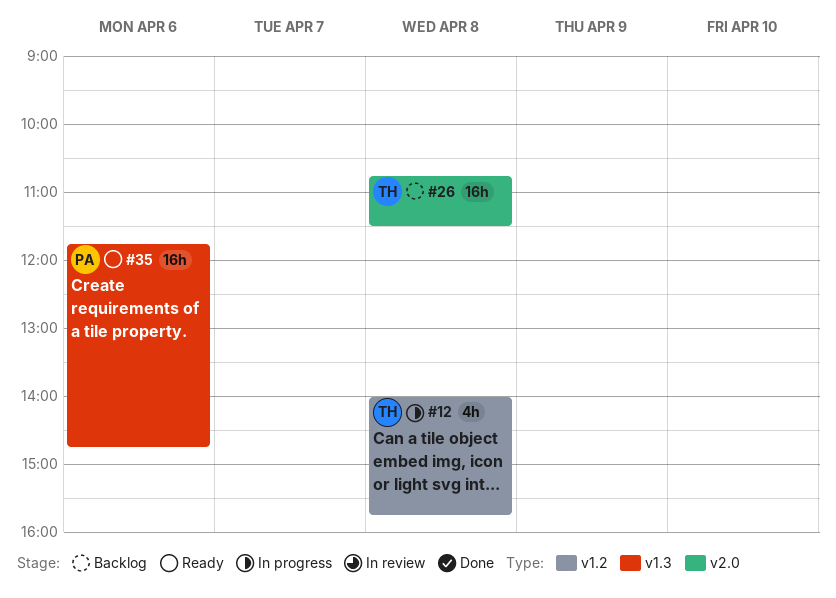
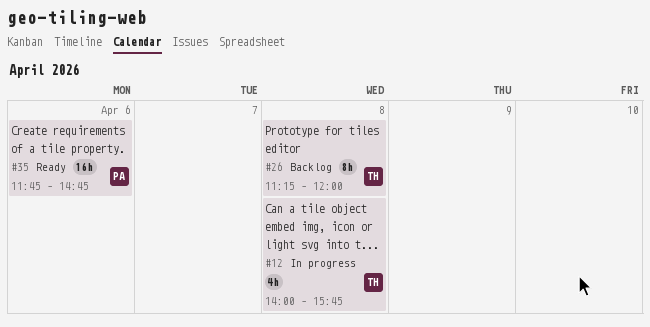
#26, estimate: 16h -> 8h
#26, begins: 10:45 -> 11:15
#26, ends: 11:30 -> 12:00

